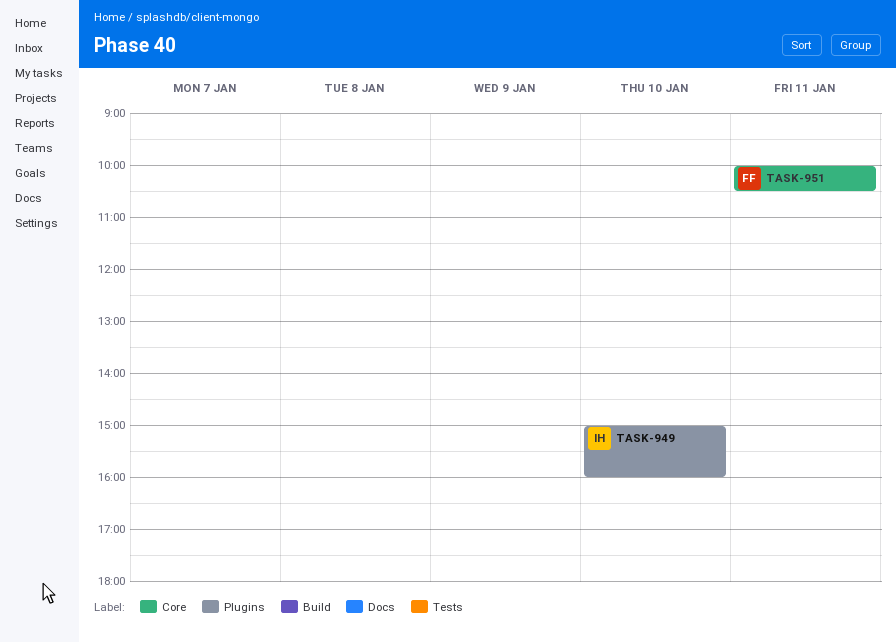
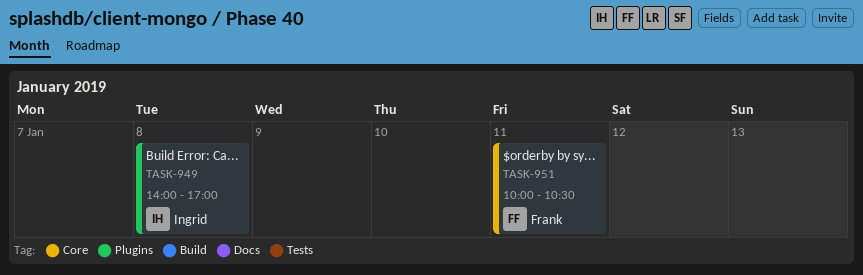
TASK-949, day: Jan 10 -> Jan 8
TASK-949, begins: 15:00 -> 14:00
TASK-949, ends: 16:00 -> 17:00

